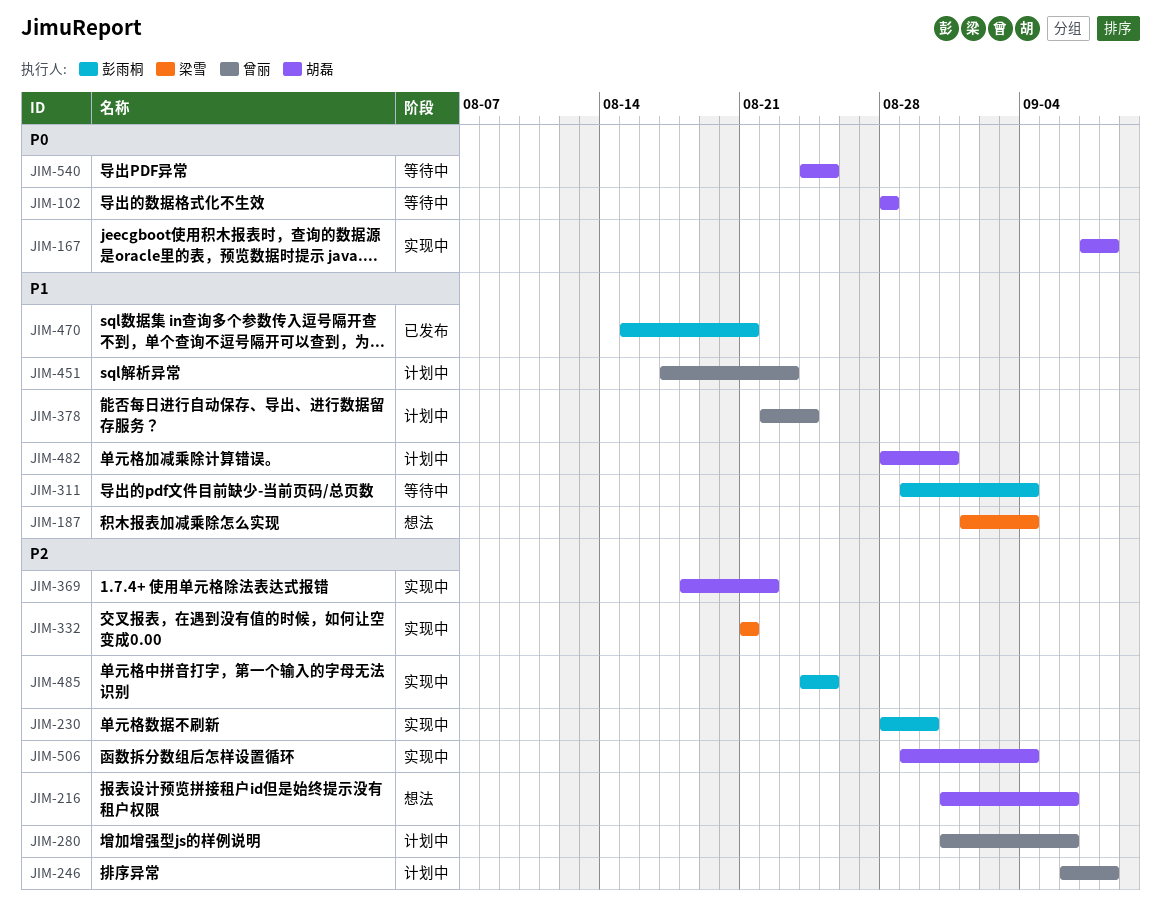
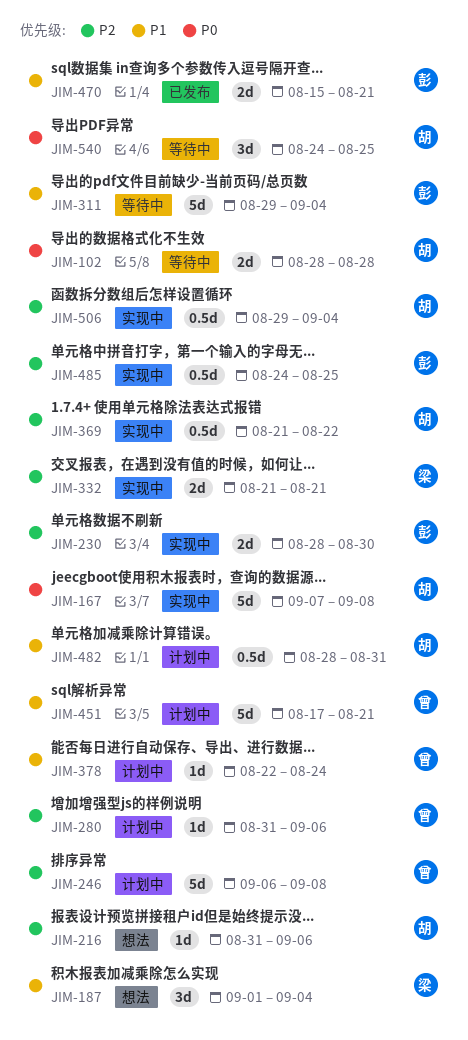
JIM-369, start: Aug 18 -> Aug 21
JIM-451, due: Aug 23 -> Aug 21

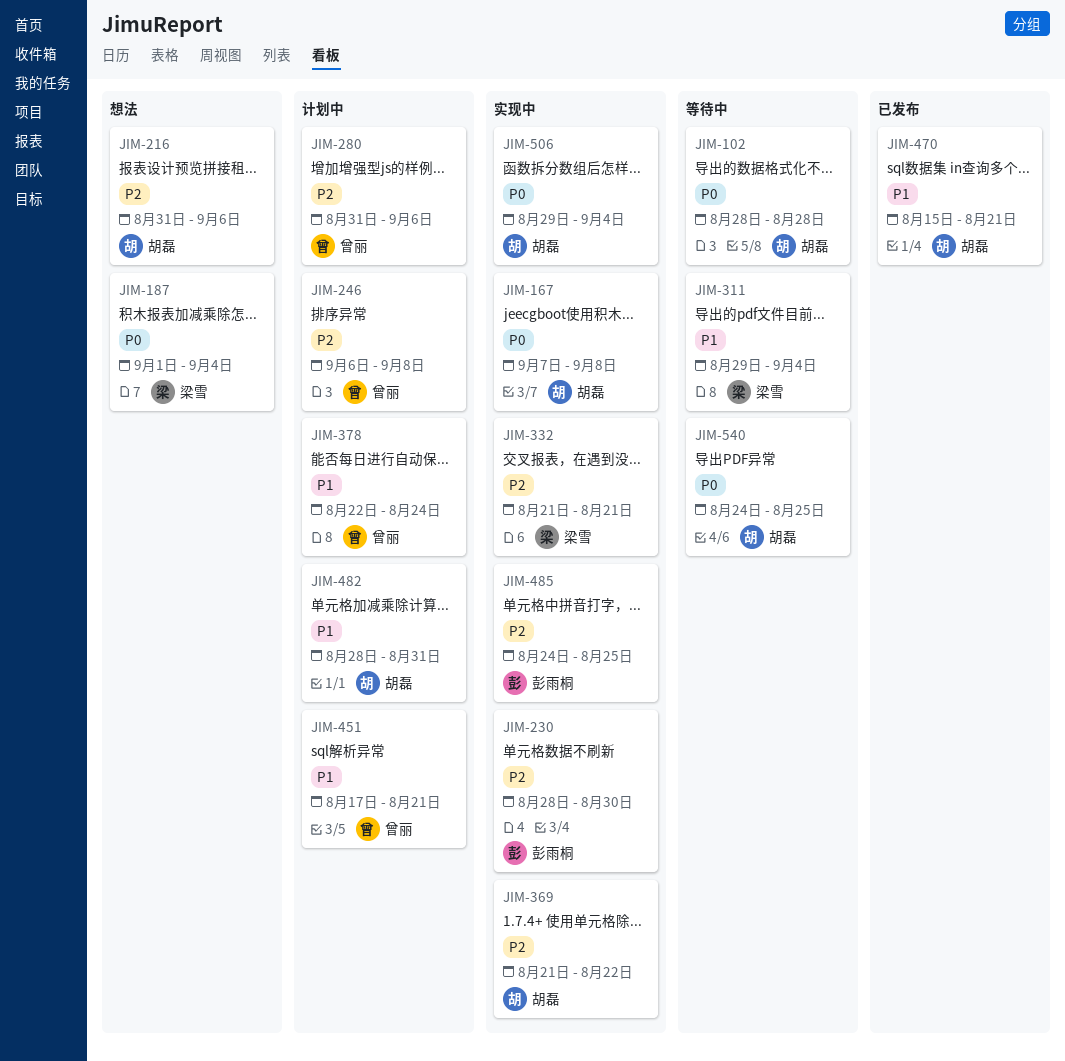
JIM-187, priority: P1 -> P0
JIM-311, owner: 彭雨桐 -> 梁雪
JIM-470, owner: 彭雨桐 -> 胡磊
JIM-506, priority: P2 -> P0

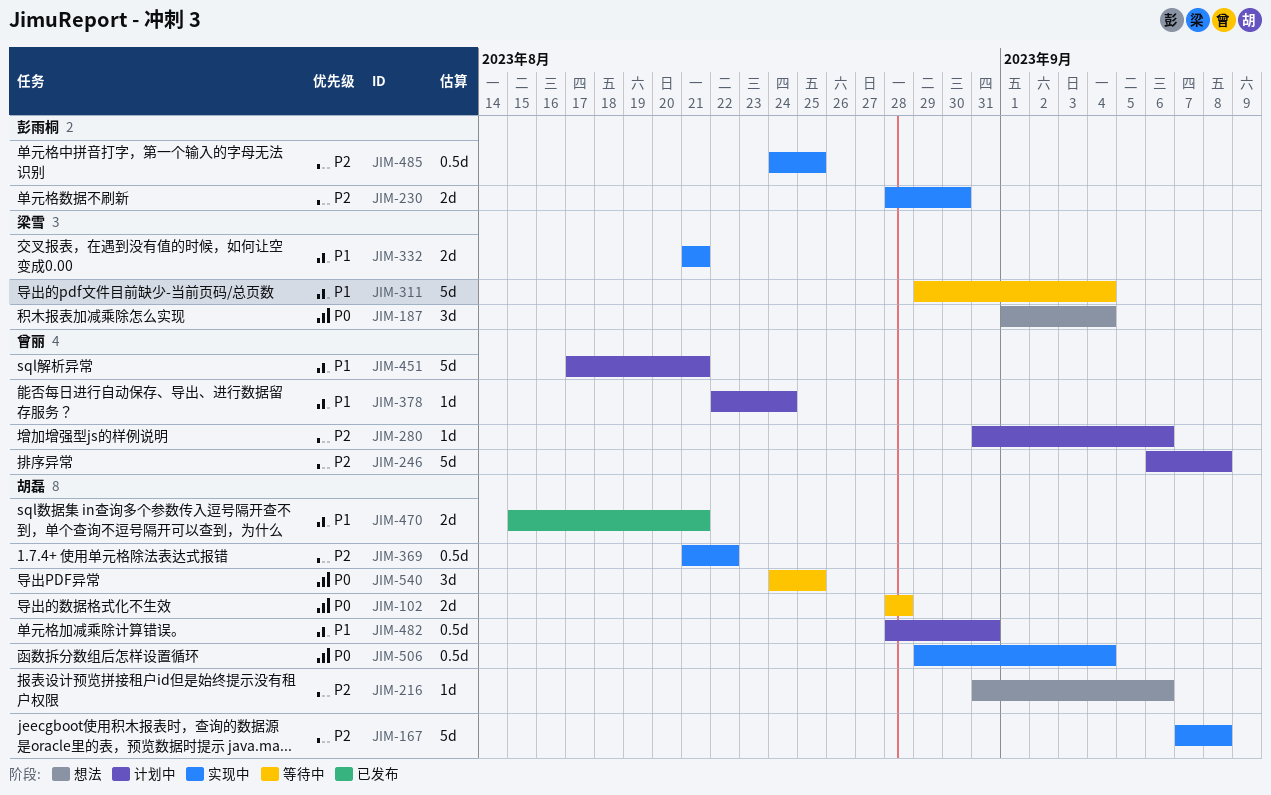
JIM-167, priority: P0 -> P2
JIM-332, priority: P2 -> P1

